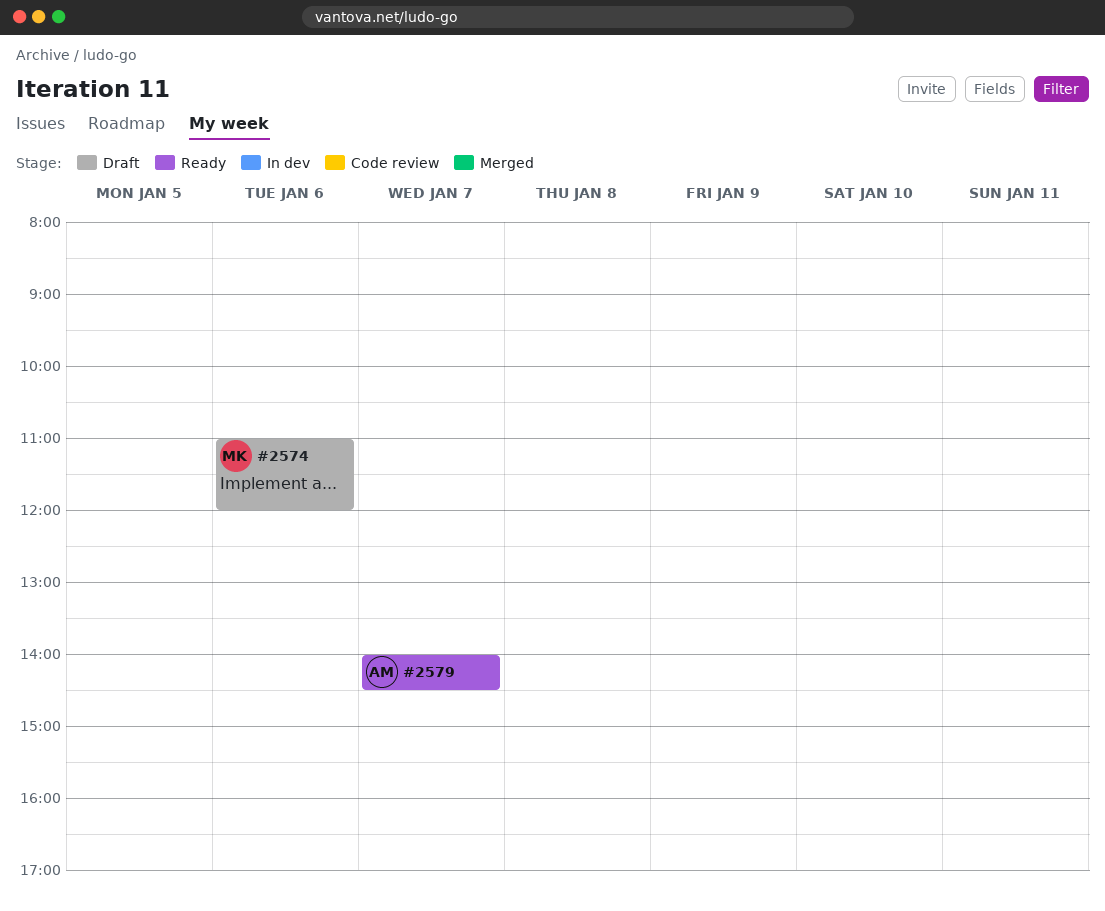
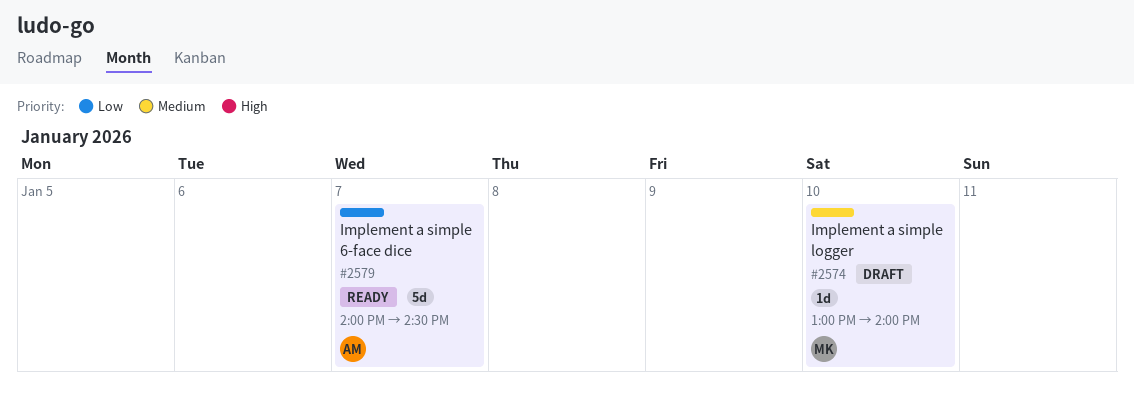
#2574, day: Jan 6 -> Jan 10
#2574, begins: 11:00 -> 13:00
#2574, ends: 12:00 -> 14:00

